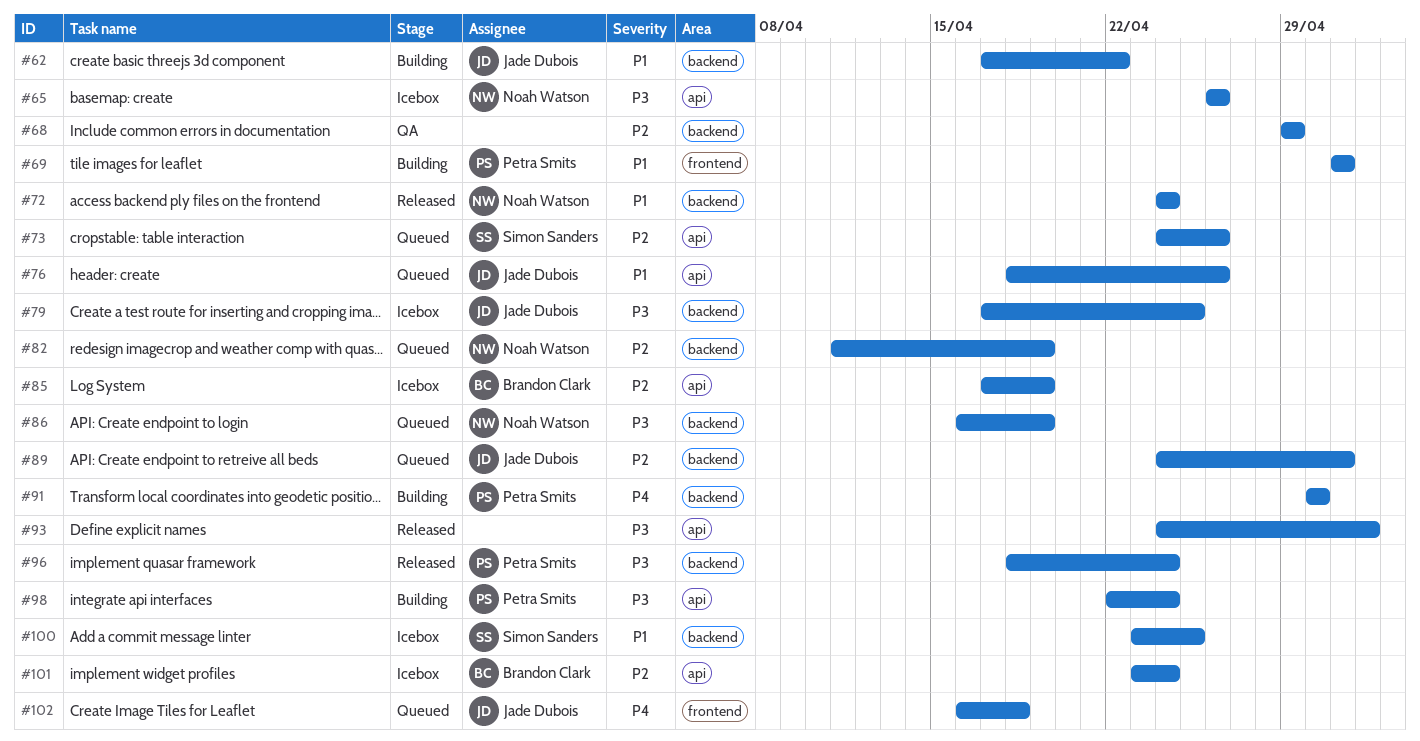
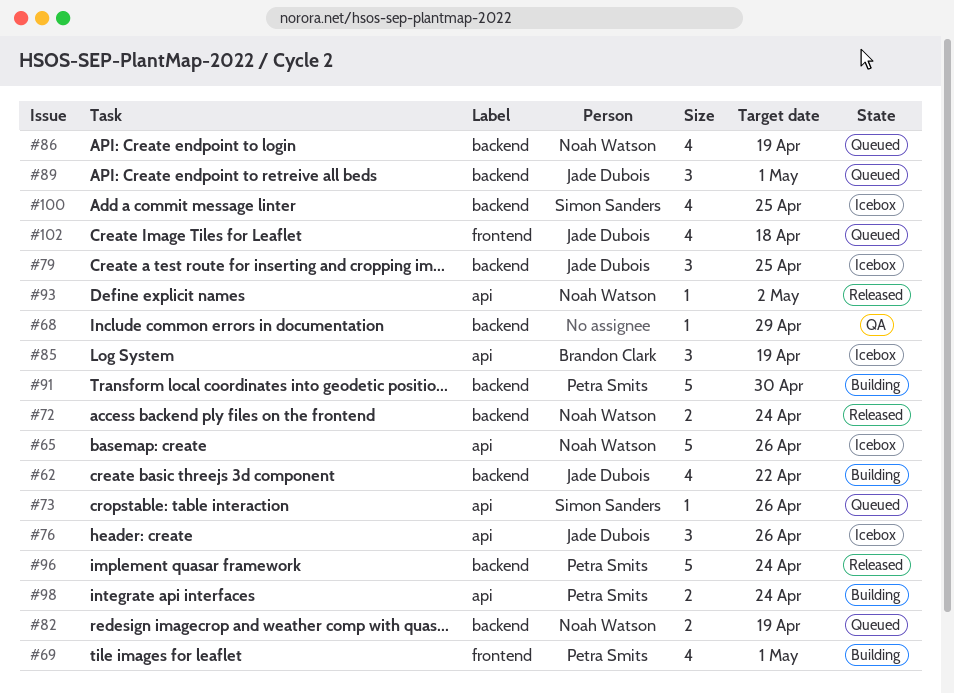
#76, status: Queued -> Icebox
#93, owner: none -> Noah Watson
#101: present -> none

